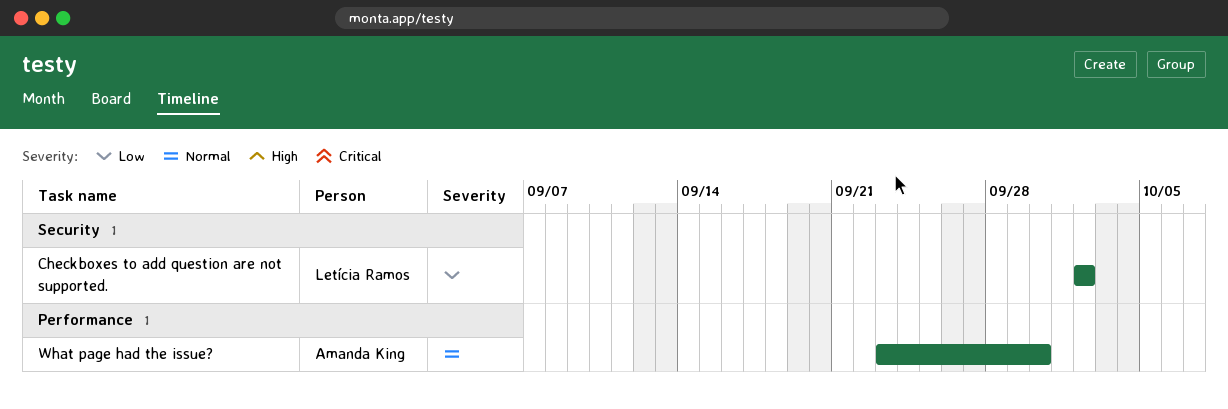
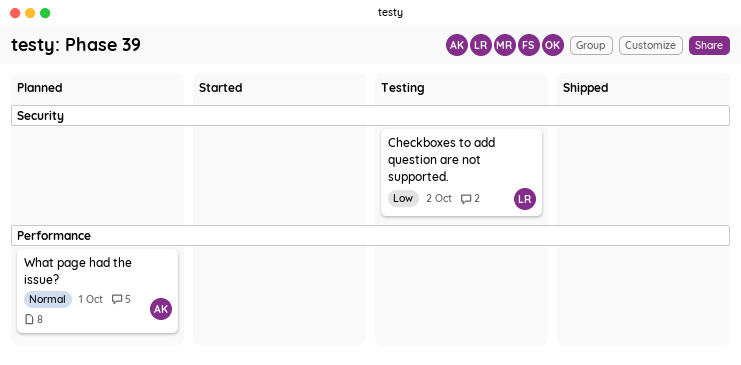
What page had the issue?, due: Sep 30 -> Oct 1

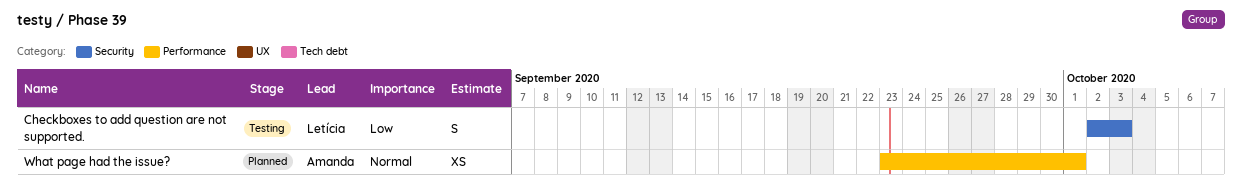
Checkboxes to add question are not supported., due: Oct 2 -> Oct 3

